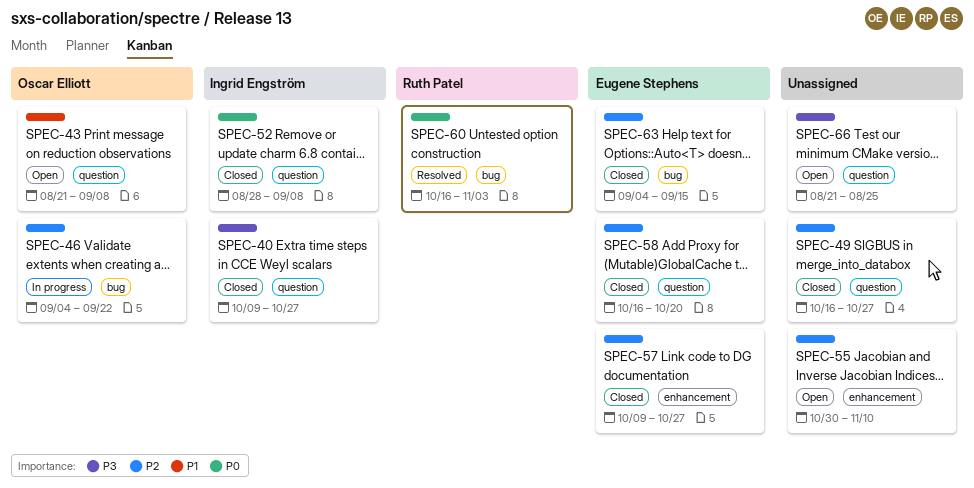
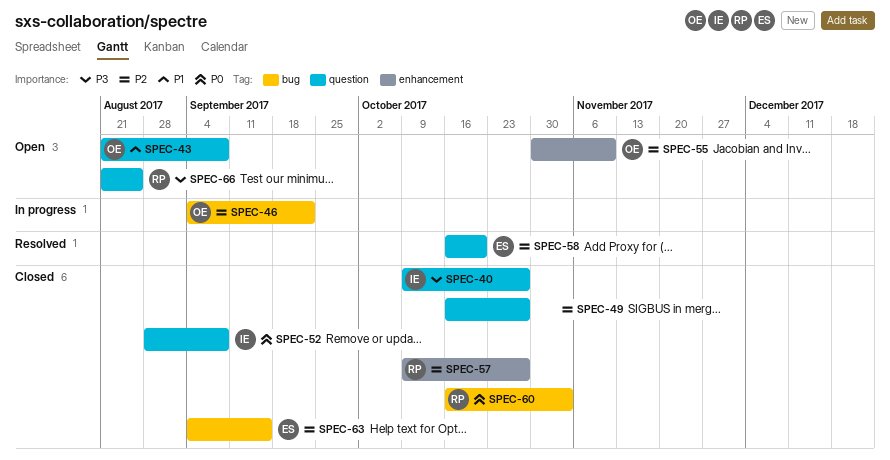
SPEC-55, owner: none -> Oscar Elliott
SPEC-57, owner: Eugene Stephens -> Ruth Patel
SPEC-58, status: Closed -> Resolved
SPEC-60, status: Resolved -> Closed
SPEC-66, owner: none -> Ruth Patel

